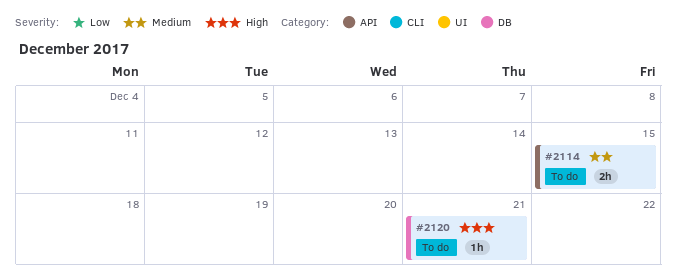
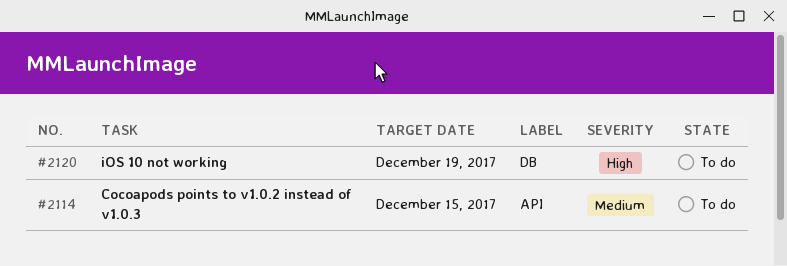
#2120, due: Dec 21 -> Dec 19

